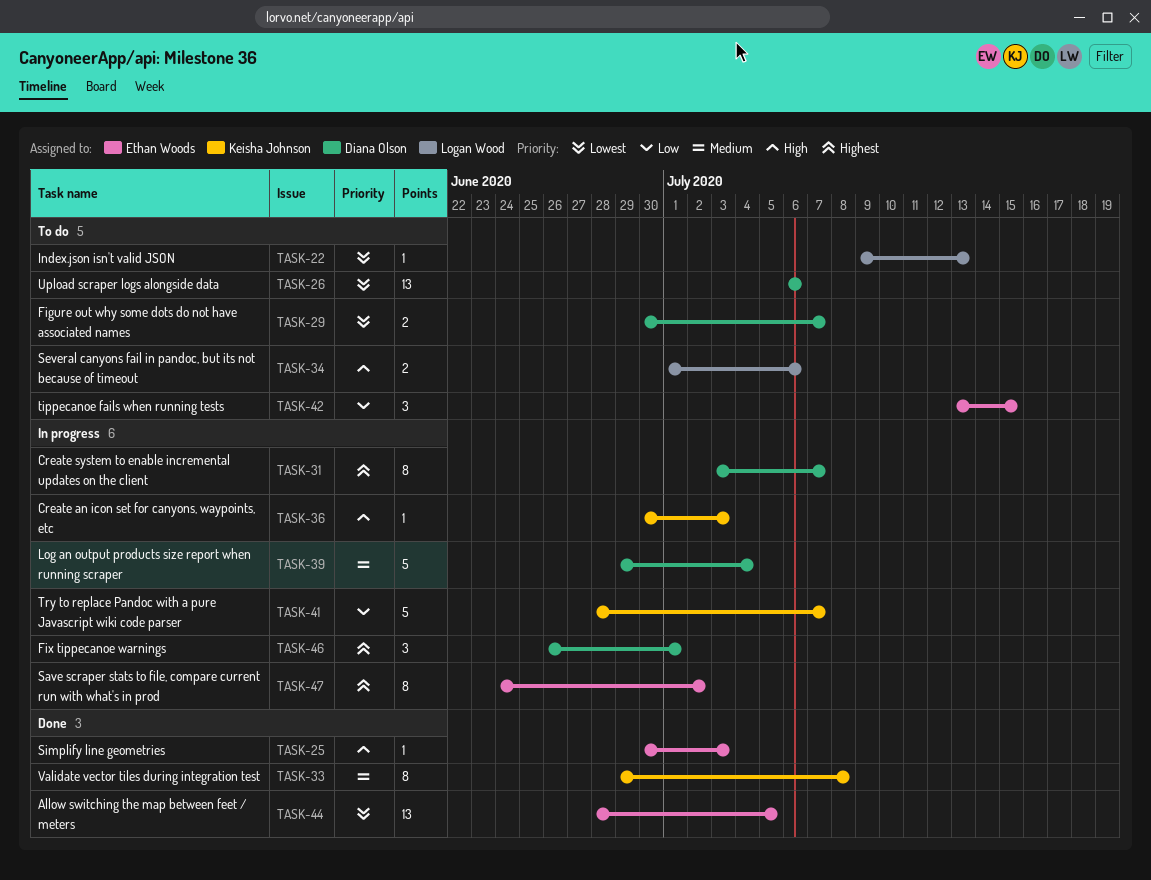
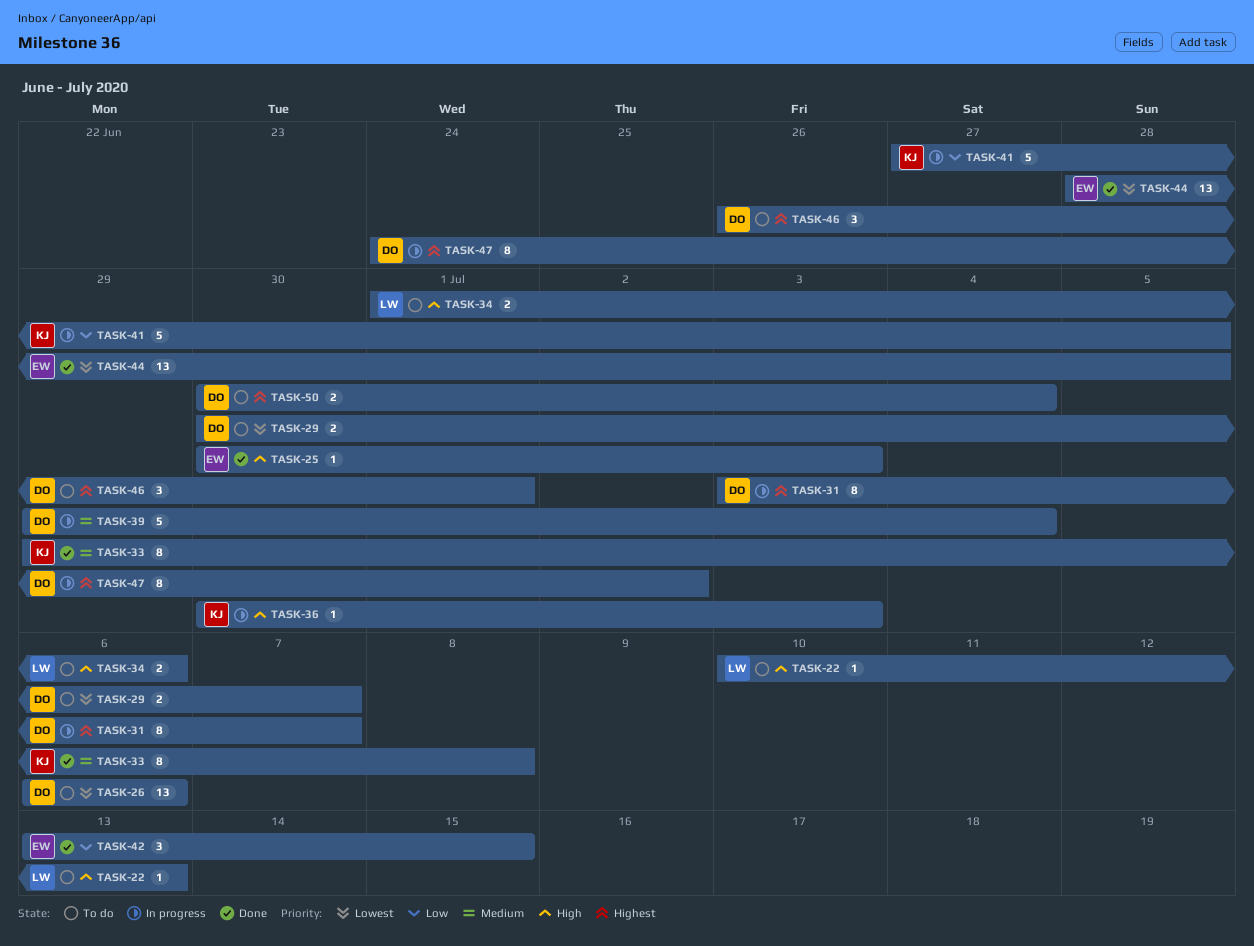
TASK-22, priority: Lowest -> High
TASK-22, start: Jul 9 -> Jul 10
TASK-41, start: Jun 28 -> Jun 27
TASK-41, due: Jul 7 -> Jul 5
TASK-42, status: To do -> Done
TASK-46, status: In progress -> To do
TASK-47, owner: Ethan Woods -> Diana Olson
TASK-50: none -> present

